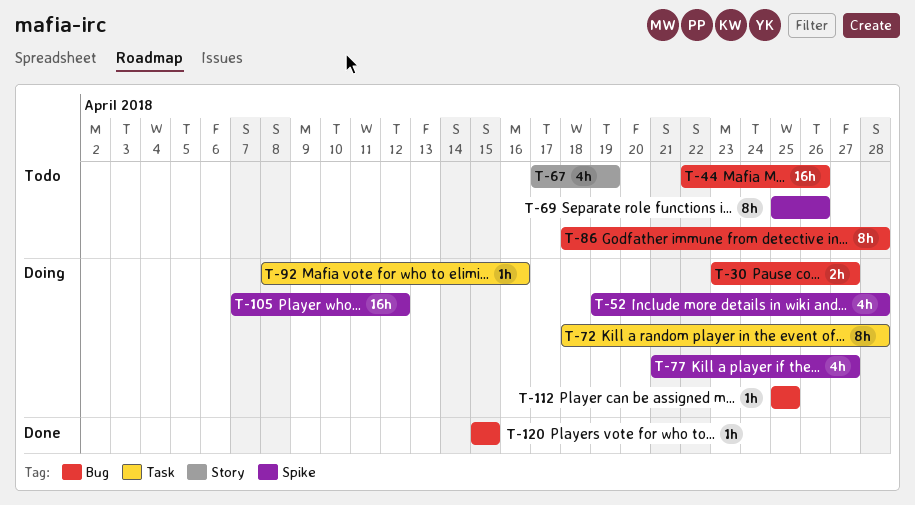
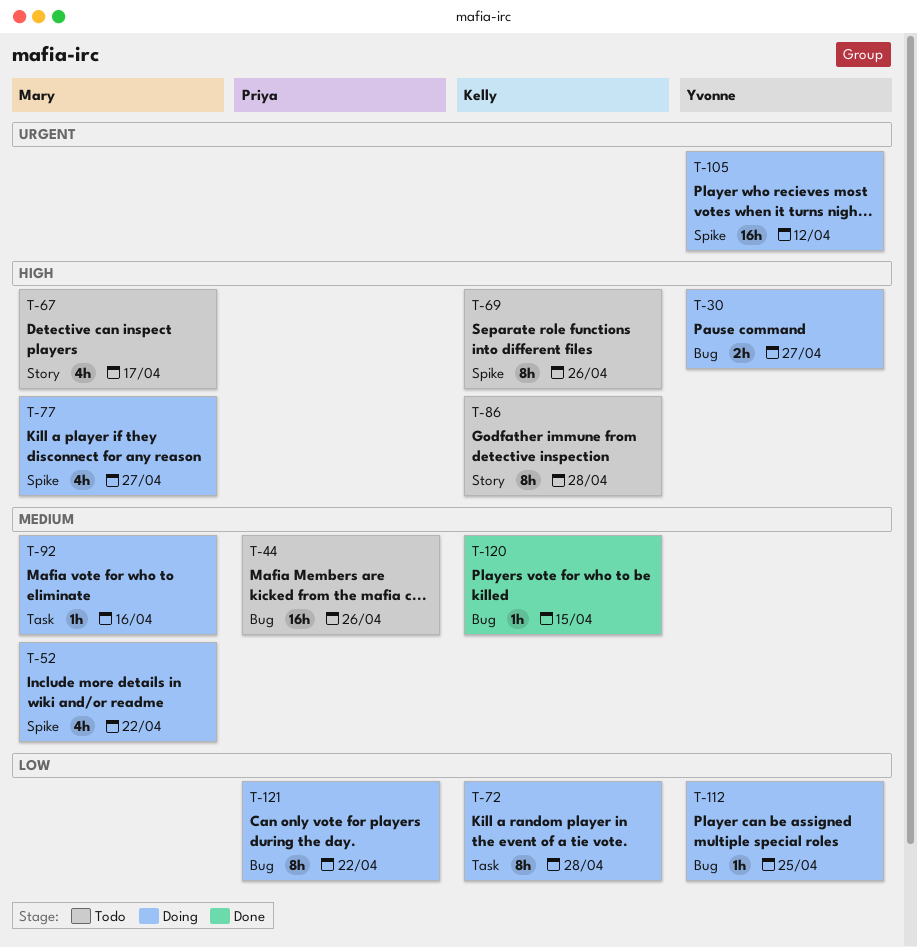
T-52, due: Apr 28 -> Apr 22
T-67, due: Apr 19 -> Apr 17
T-86, label: Bug -> Story
T-121: none -> present

